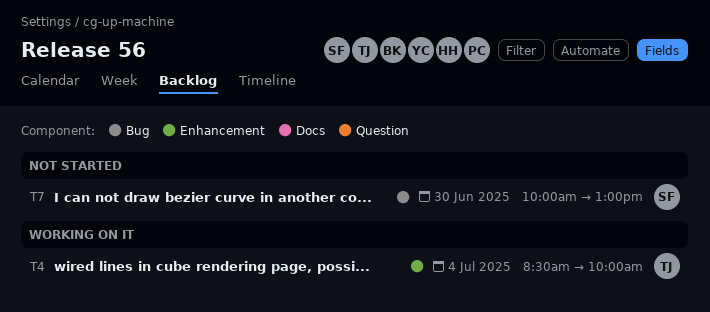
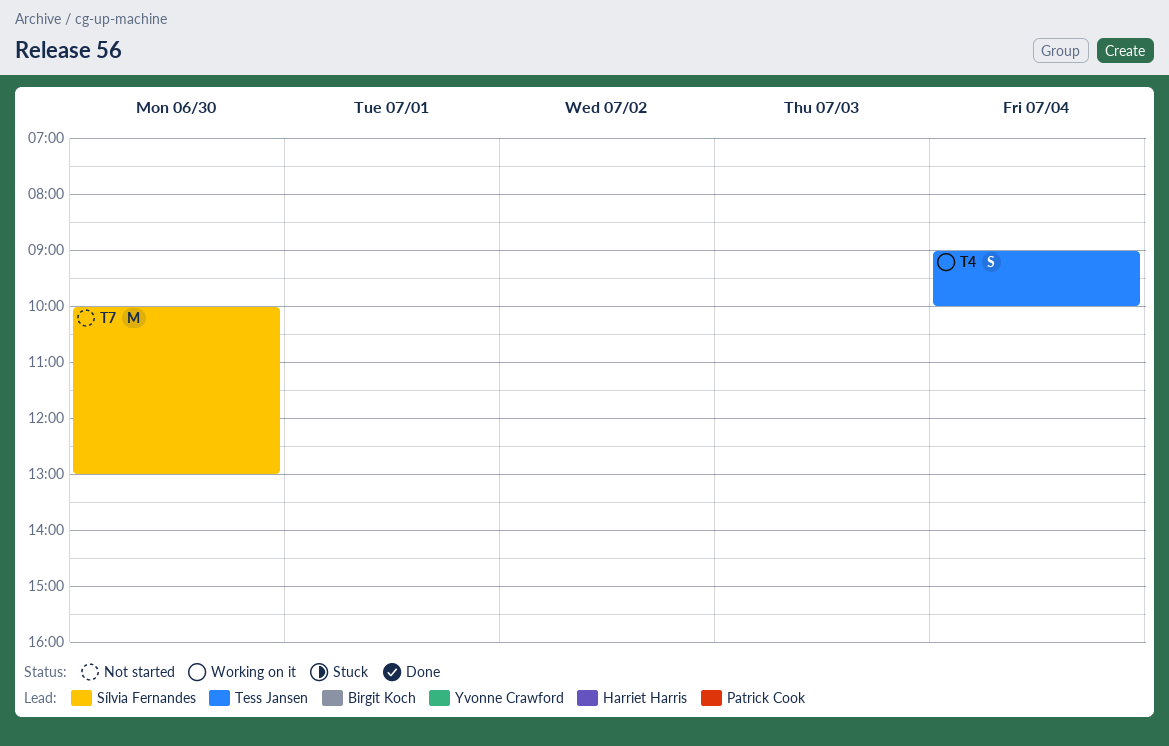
T4, begins: 08:30 -> 09:00

